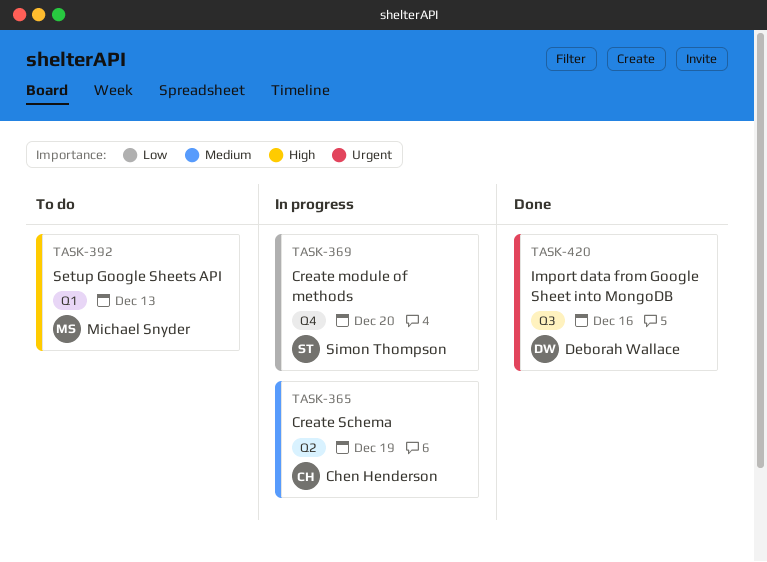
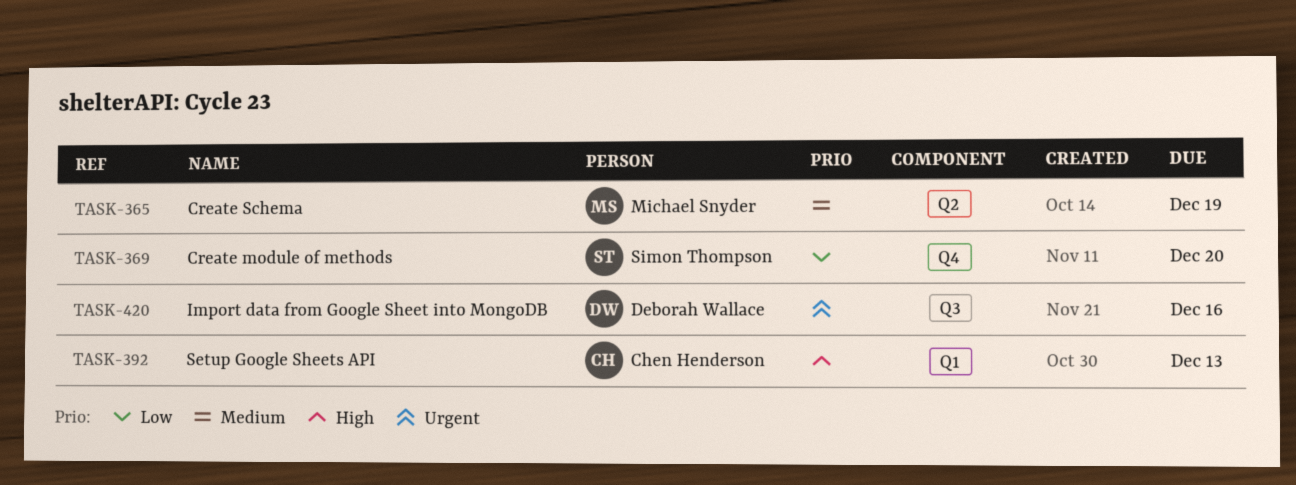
TASK-365, owner: Chen Henderson -> Michael Snyder
TASK-392, owner: Michael Snyder -> Chen Henderson

